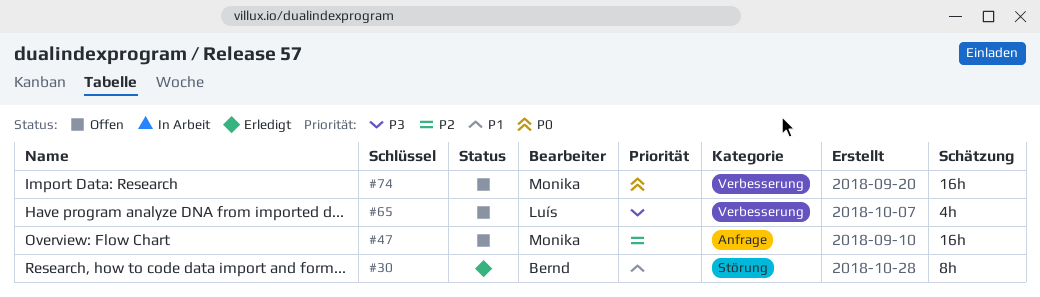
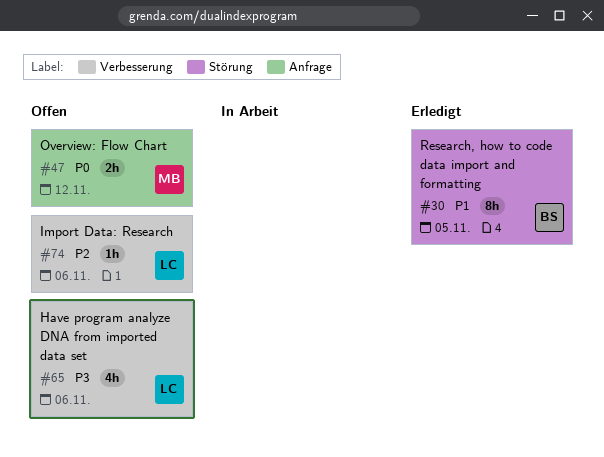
#47, priority: P2 -> P0
#47, estimate: 16h -> 2h
#74, owner: Monika -> Luís
#74, priority: P0 -> P2
#74, estimate: 16h -> 1h

